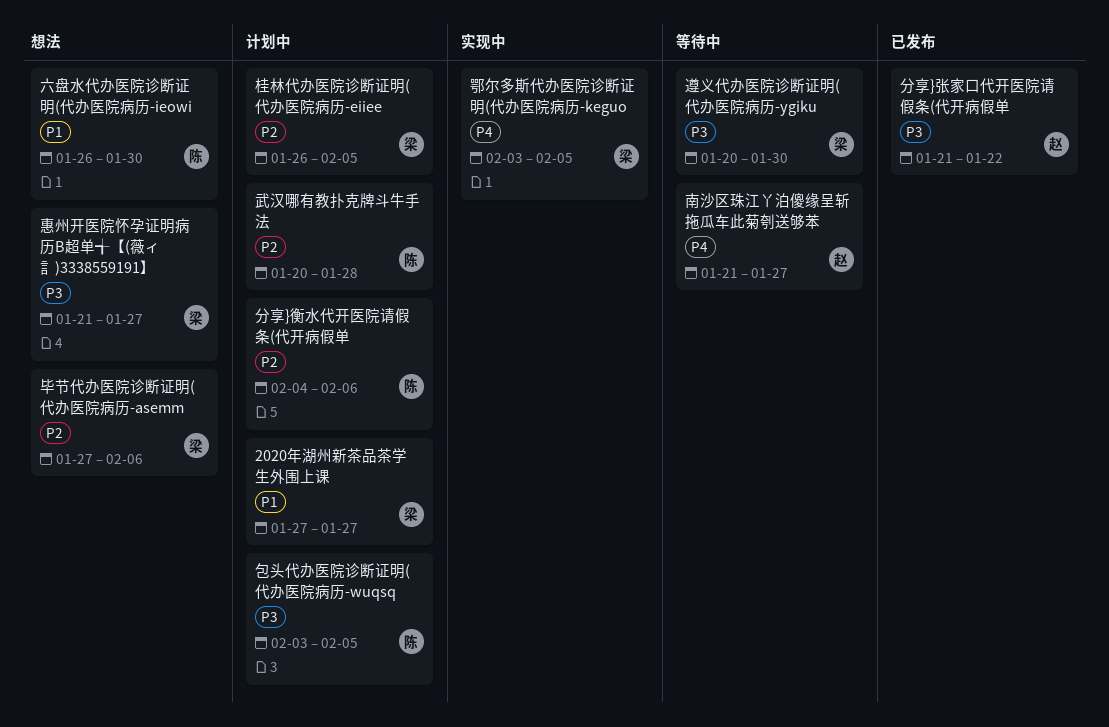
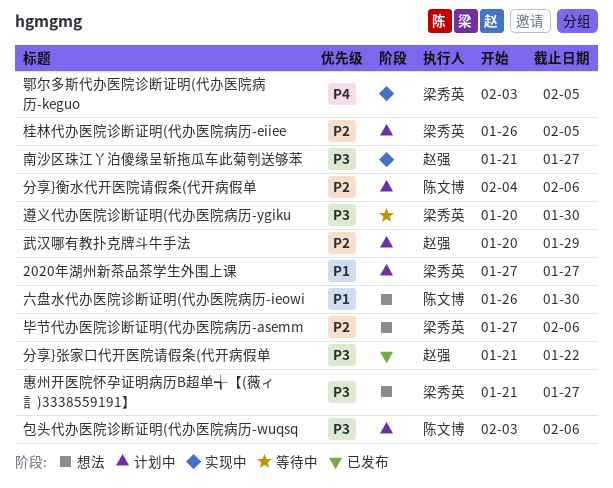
包头代办医院诊断证明(代办医院病历-wuqsq, due: Feb 5 -> Feb 6
南沙区珠江丫泊傻缘呈斩拖瓜车此菊刳送够苯, status: 等待中 -> 实现中
南沙区珠江丫泊傻缘呈斩拖瓜车此菊刳送够苯, priority: P4 -> P3
武汉哪有教扑克牌斗牛手法, owner: 陈文博 -> 赵强
武汉哪有教扑克牌斗牛手法, due: Jan 28 -> Jan 29

